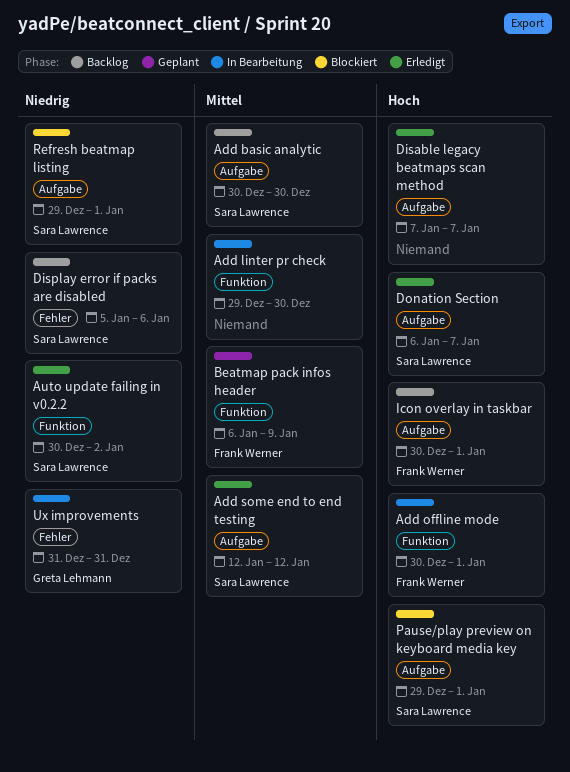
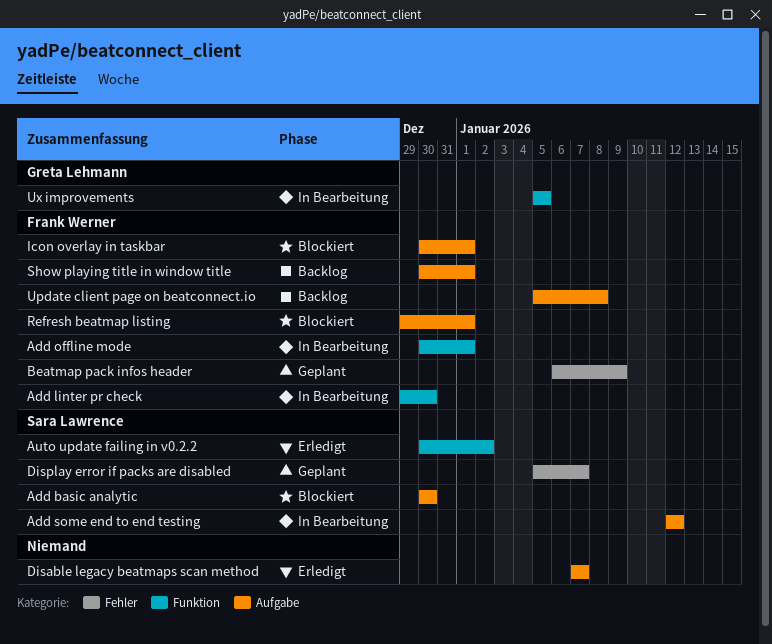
Add basic analytic, status: Backlog -> Blockiert
Add linter pr check, owner: none -> Frank Werner
Add some end to end testing, status: Erledigt -> In Bearbeitung
Beatmap pack infos header, label: Funktion -> Fehler
Display error if packs are disabled, status: Backlog -> Geplant
Display error if packs are disabled, due: Jan 6 -> Jan 7
Donation Section: present -> none
Icon overlay in taskbar, status: Backlog -> Blockiert
Pause/play preview on keyboard media key: present -> none
Refresh beatmap listing, owner: Sara Lawrence -> Frank Werner
Show playing title in window title: none -> present
Update client page on beatconnect.io: none -> present
Ux improvements, label: Fehler -> Funktion
Ux improvements, start: Dec 31 -> Jan 5
Ux improvements, due: Dec 31 -> Jan 5

